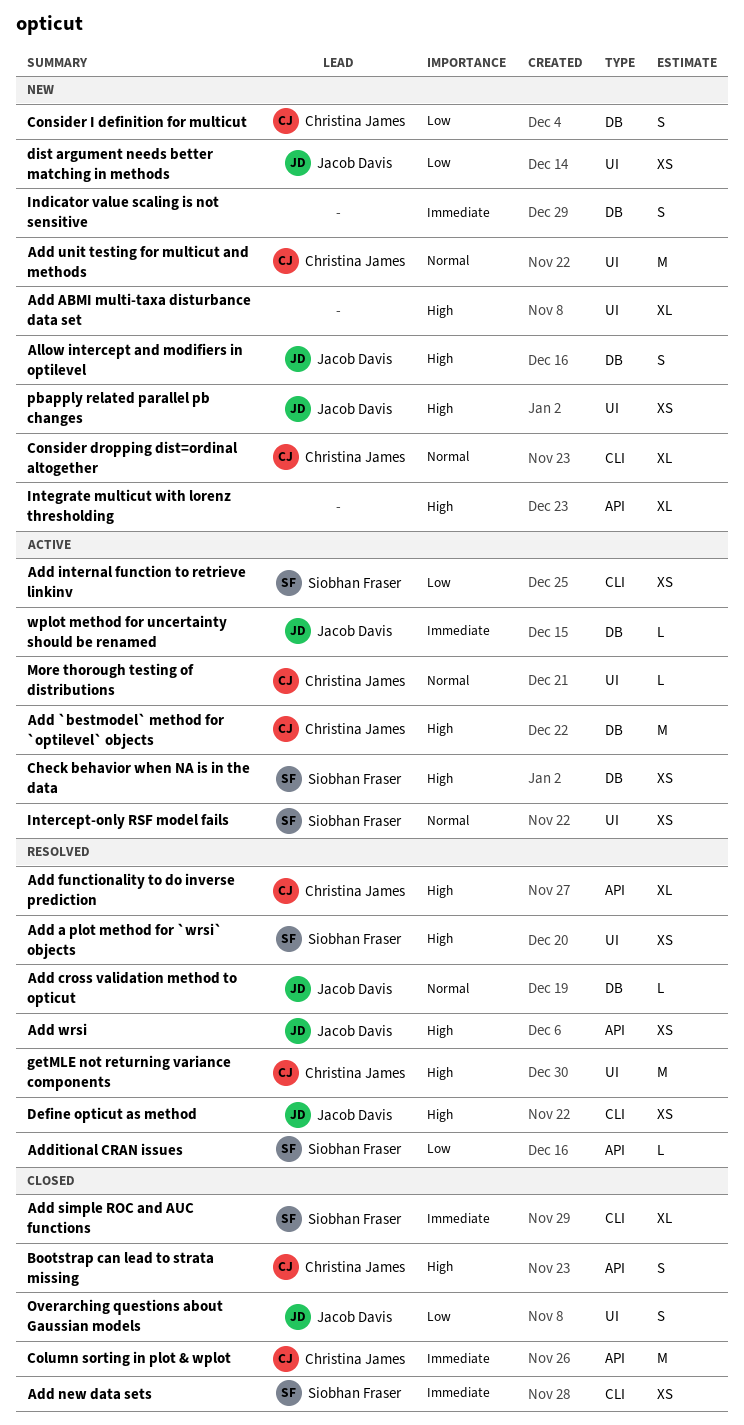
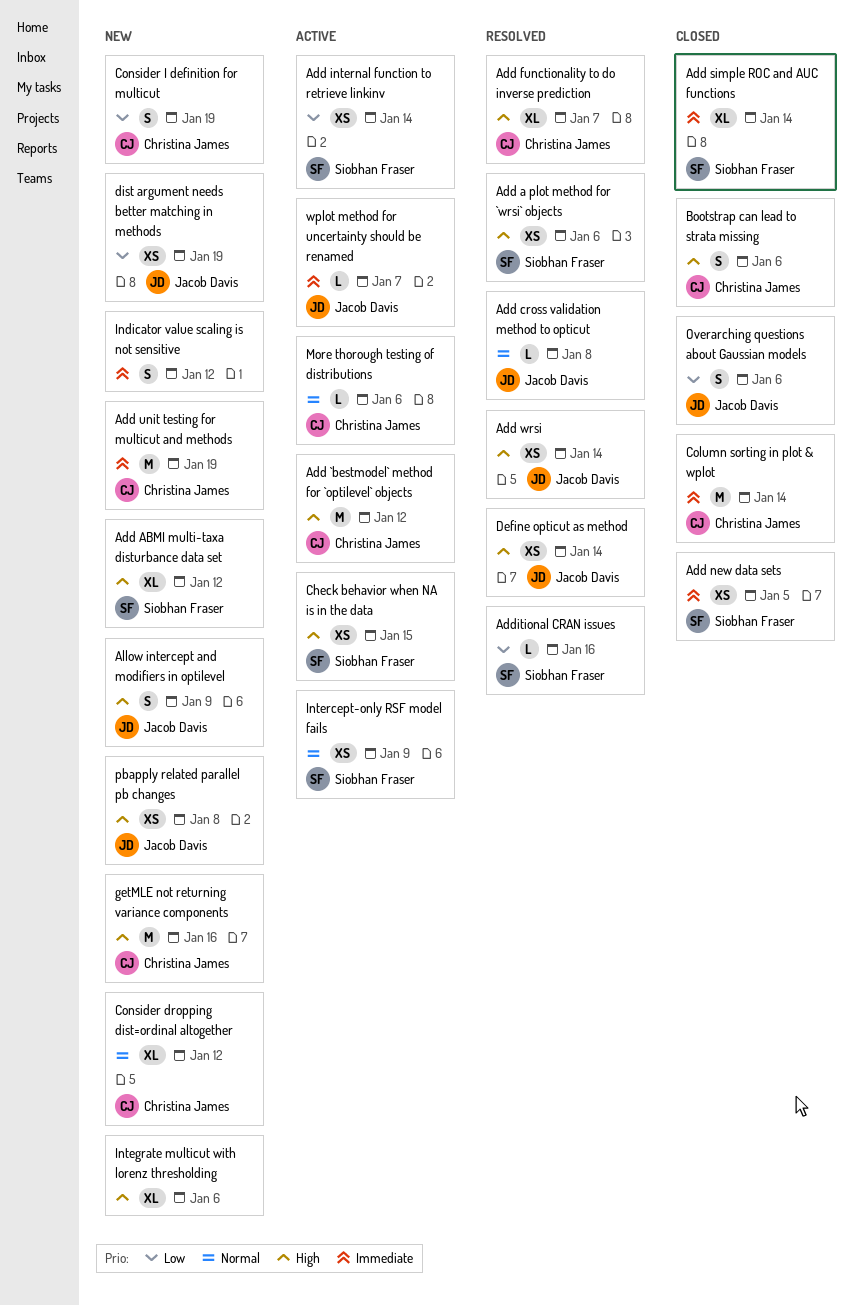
Add ABMI multi-taxa disturbance data set, owner: none -> Siobhan Fraser
Add unit testing for multicut and methods, priority: Normal -> Immediate
getMLE not returning variance components, status: Resolved -> New

